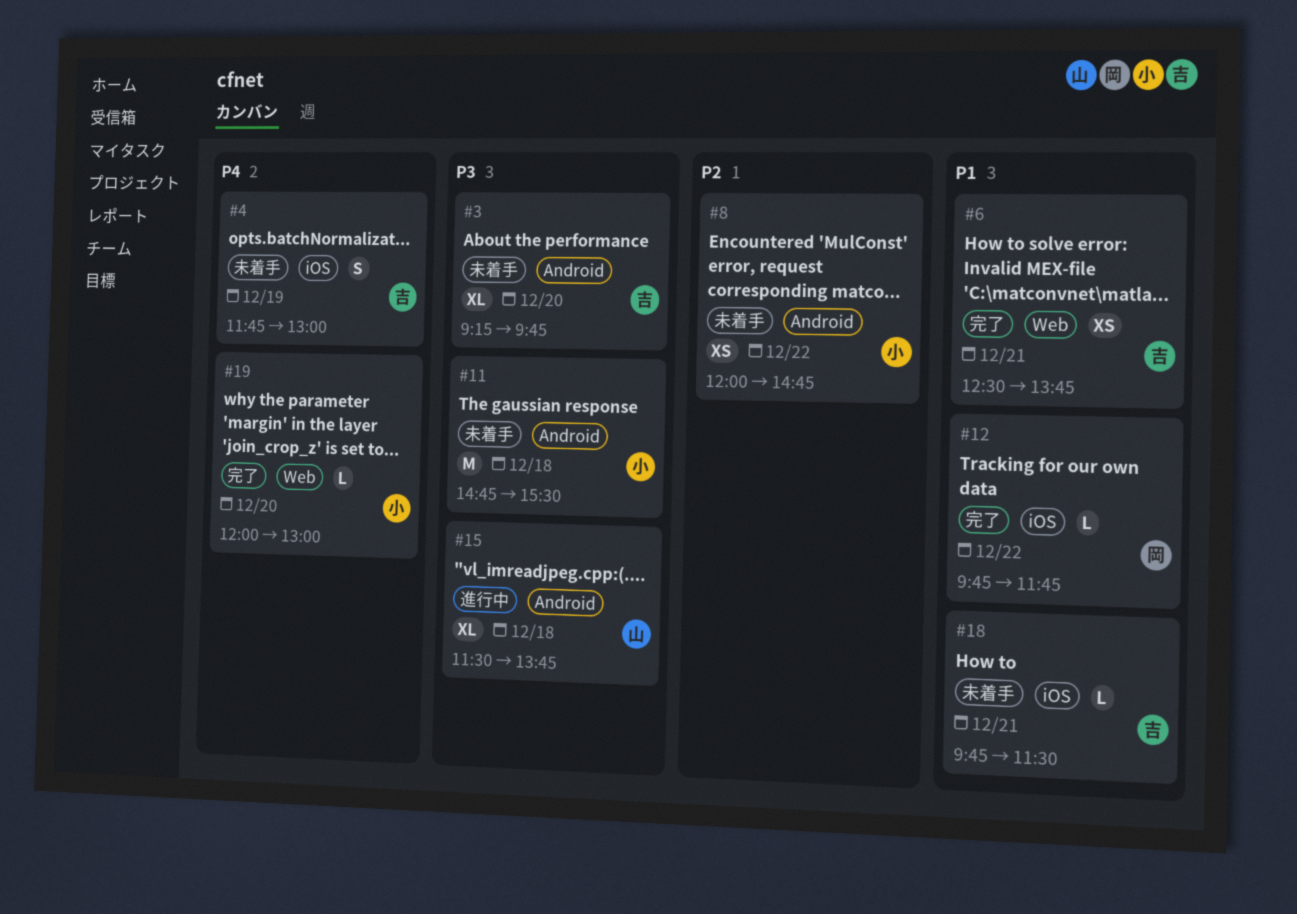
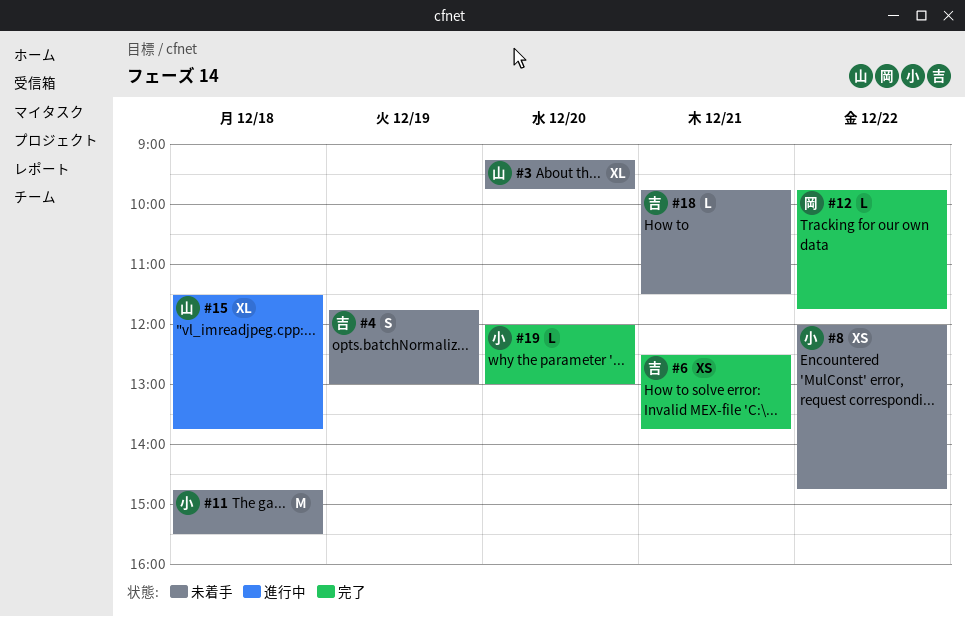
#3, owner: 吉 -> 山

